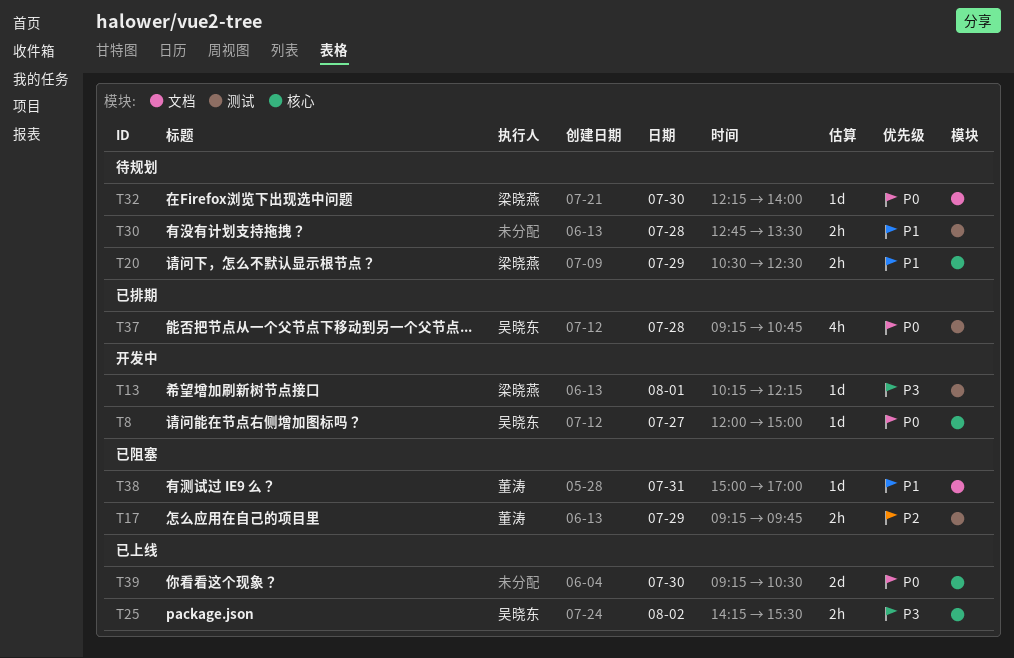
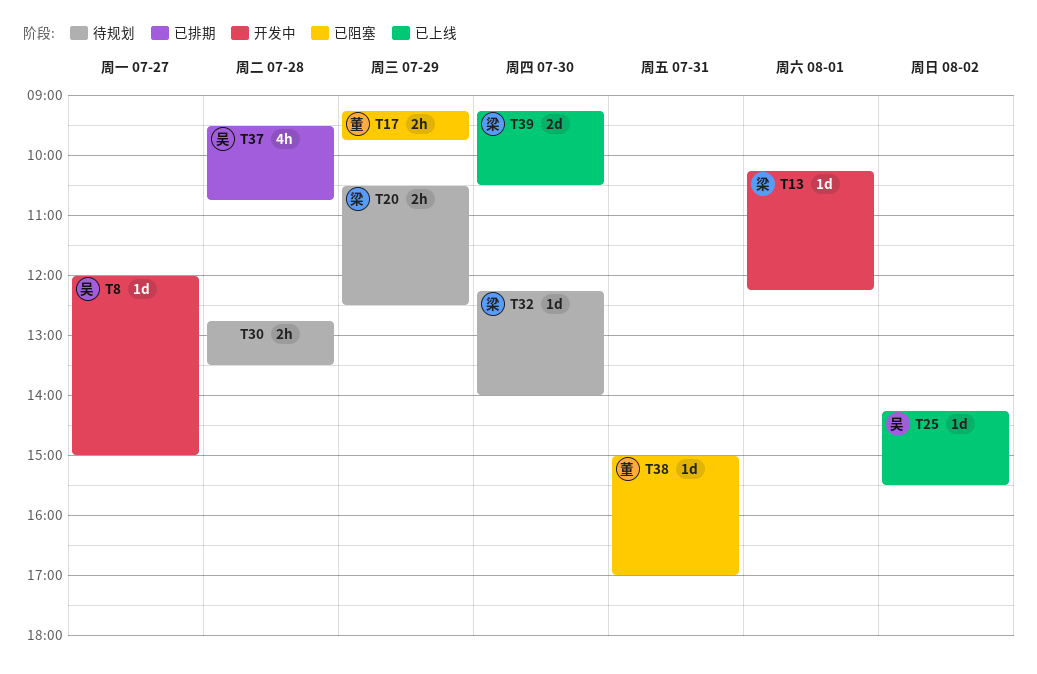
T25, estimate: 2h -> 1d
T37, begins: 09:15 -> 09:30
T39, owner: none -> 梁晓燕

